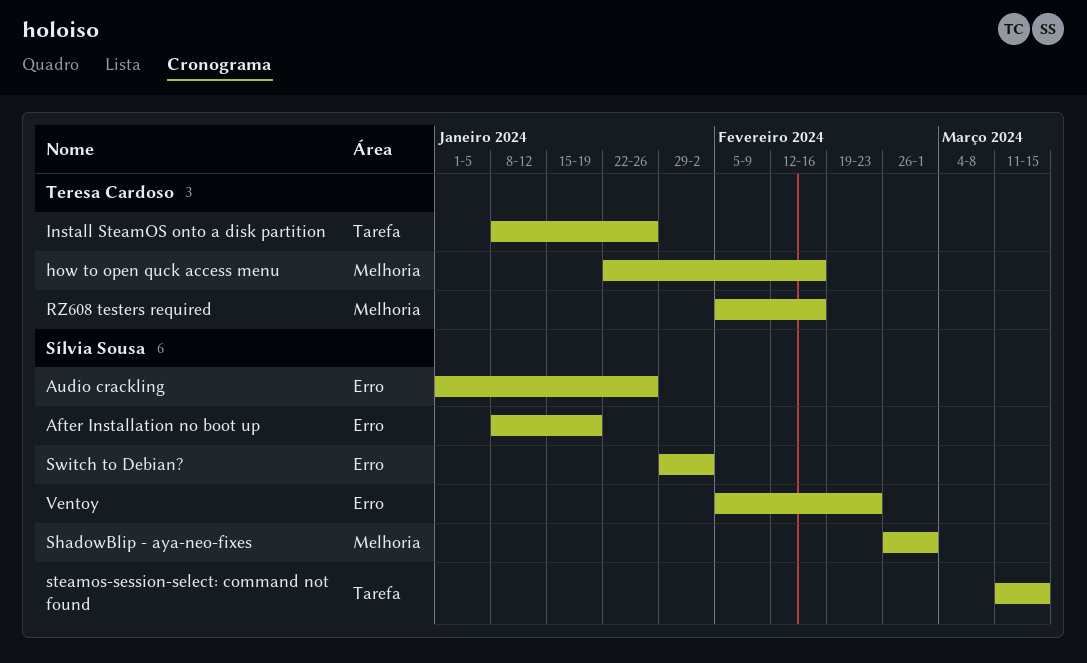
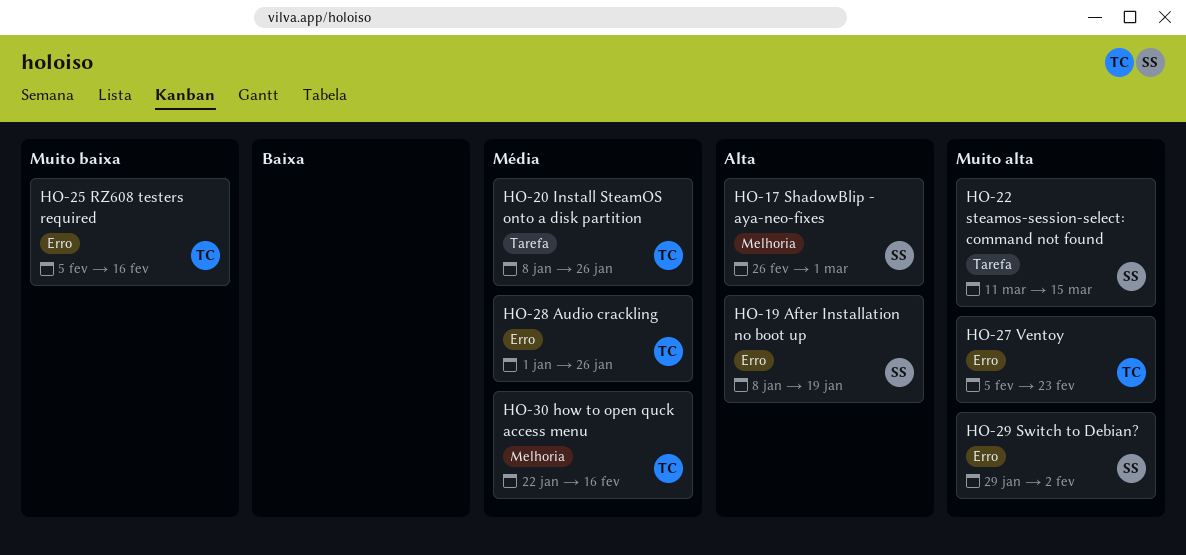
Audio crackling, owner: Sílvia Sousa -> Teresa Cardoso
RZ608 testers required, label: Melhoria -> Erro
Ventoy, owner: Sílvia Sousa -> Teresa Cardoso

